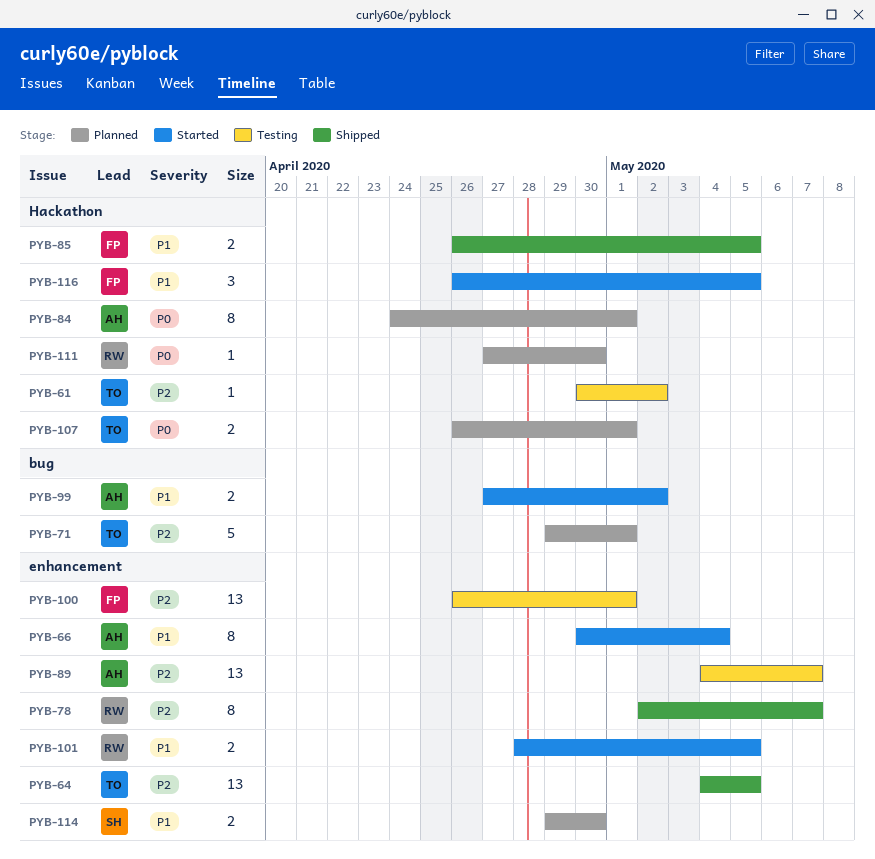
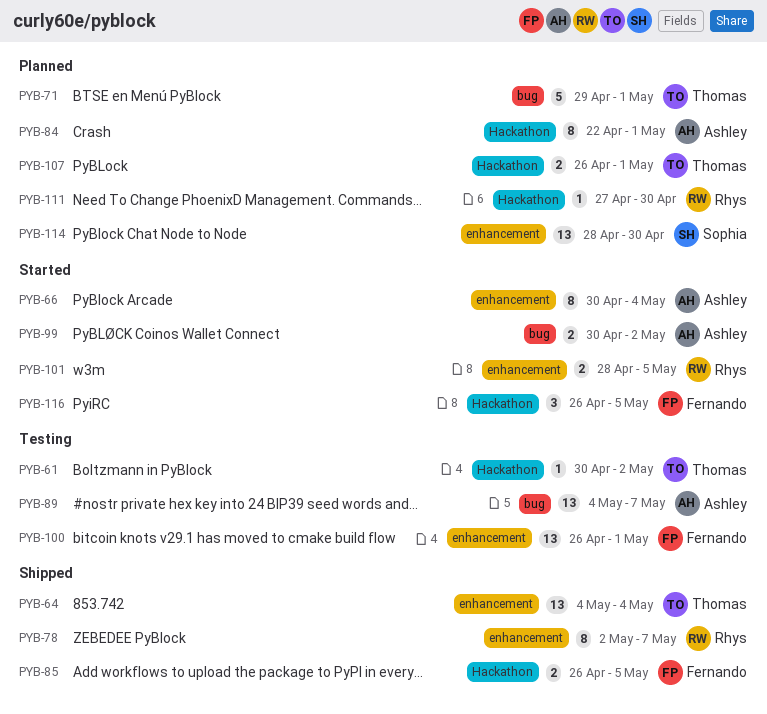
PYB-64, due: May 5 -> May 4
PYB-84, start: Apr 24 -> Apr 22
PYB-89, label: enhancement -> bug
PYB-99, start: Apr 27 -> Apr 30
PYB-114, estimate: 2 -> 13
PYB-114, start: Apr 29 -> Apr 28

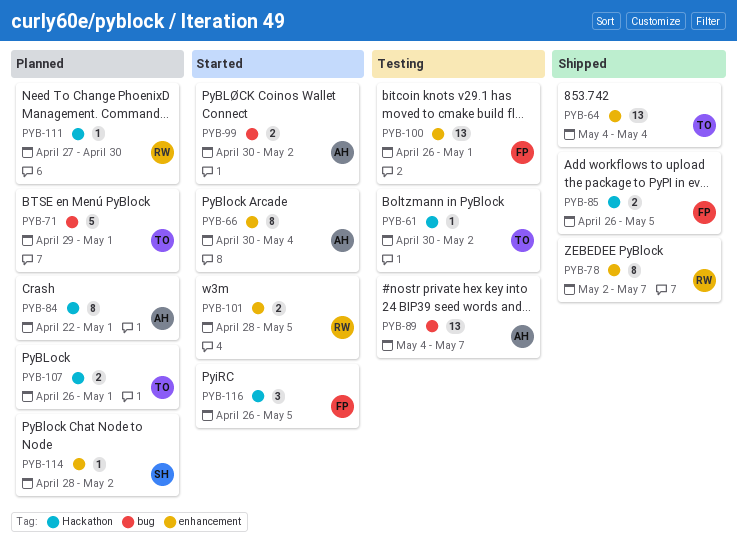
PYB-114, estimate: 13 -> 1
PYB-114, due: Apr 30 -> May 2

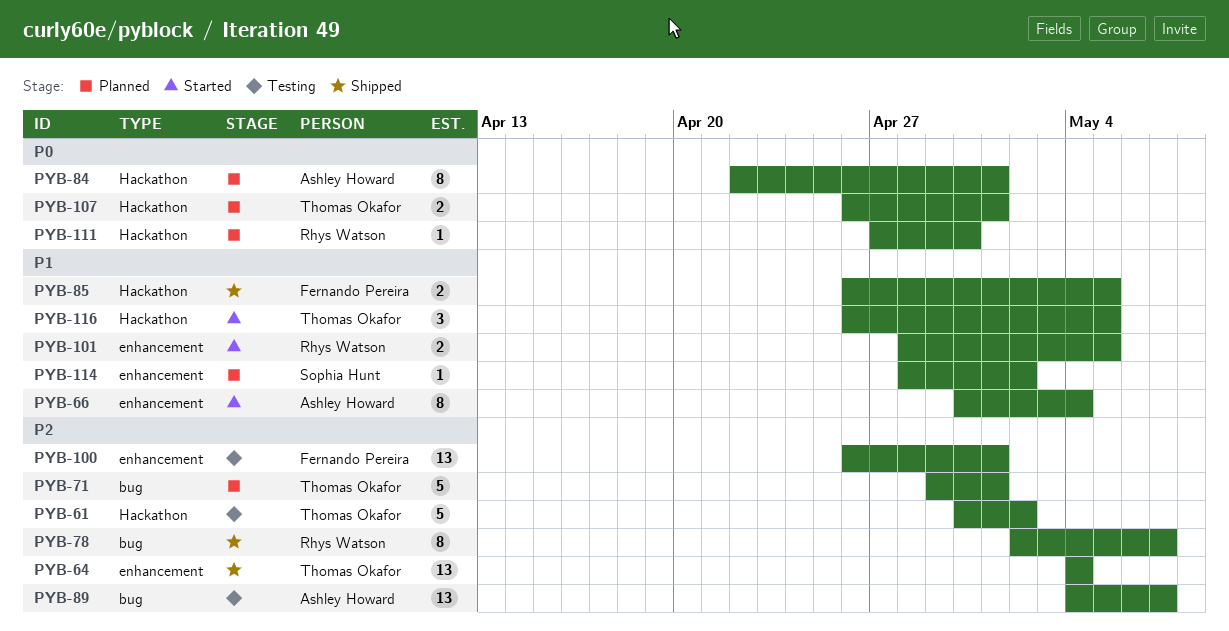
PYB-61, estimate: 1 -> 5
PYB-78, label: enhancement -> bug
PYB-99: present -> none
PYB-116, owner: Fernando Pereira -> Thomas Okafor

